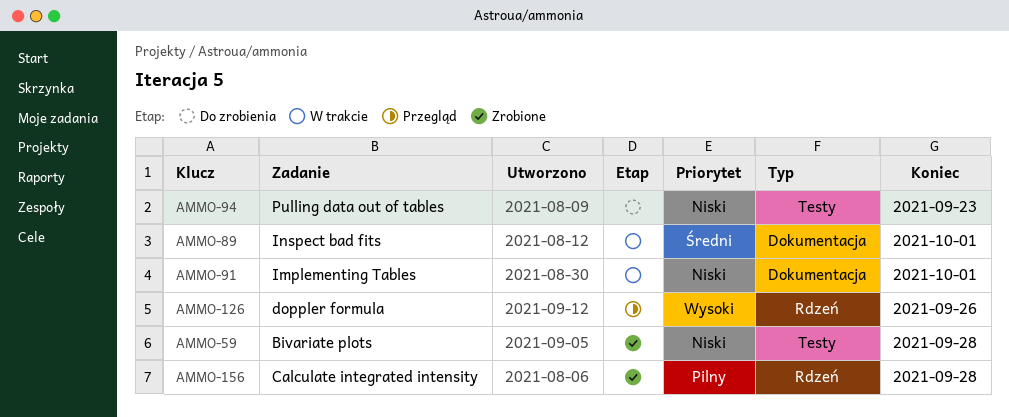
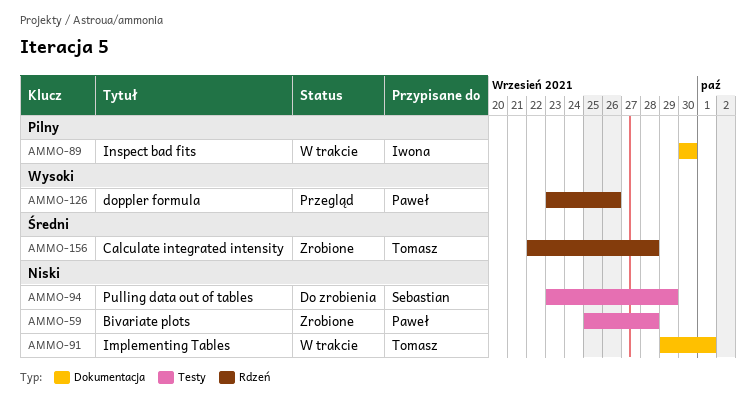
AMMO-89, priority: Średni -> Pilny
AMMO-89, due: Oct 1 -> Sep 30
AMMO-94, due: Sep 23 -> Sep 29
AMMO-156, priority: Pilny -> Średni

